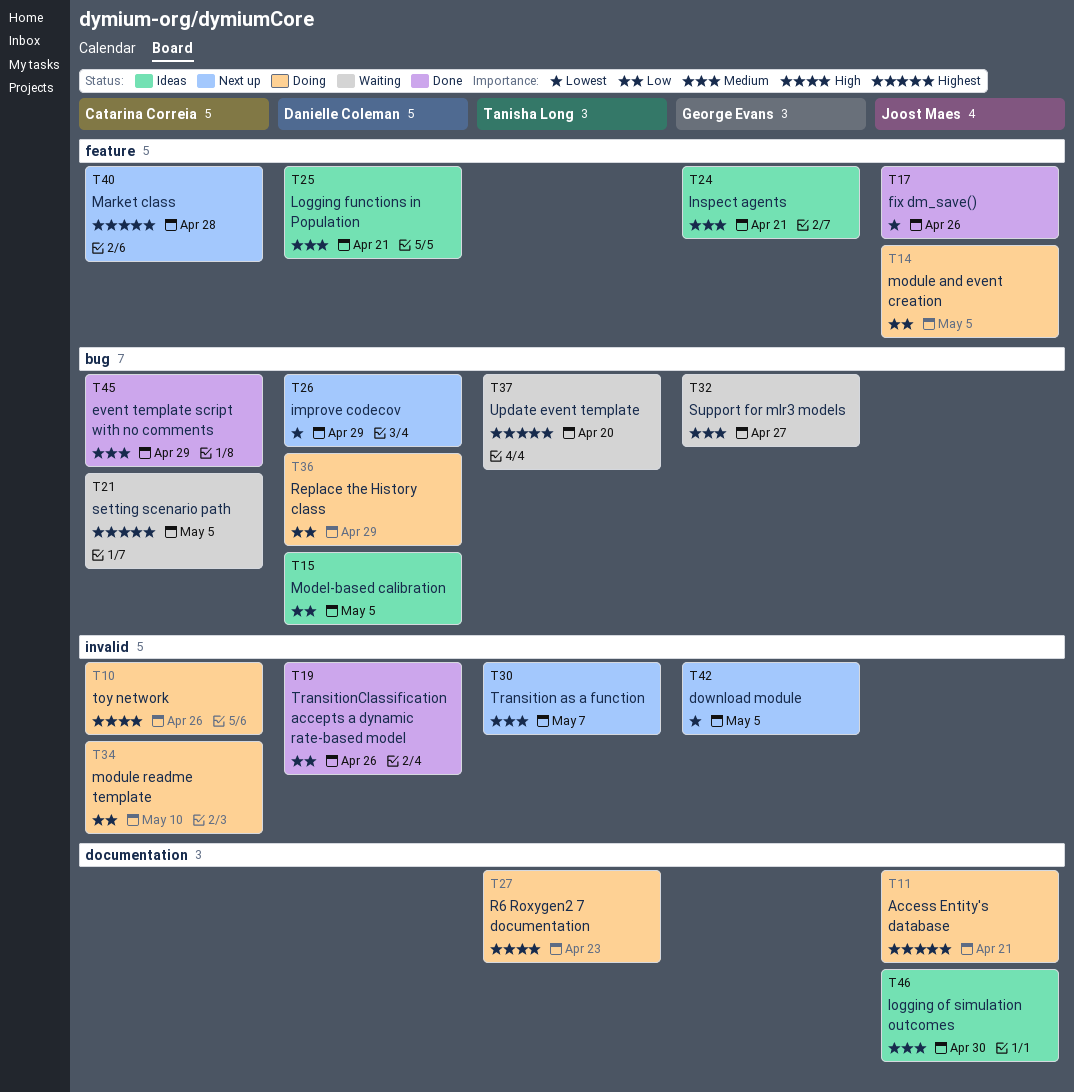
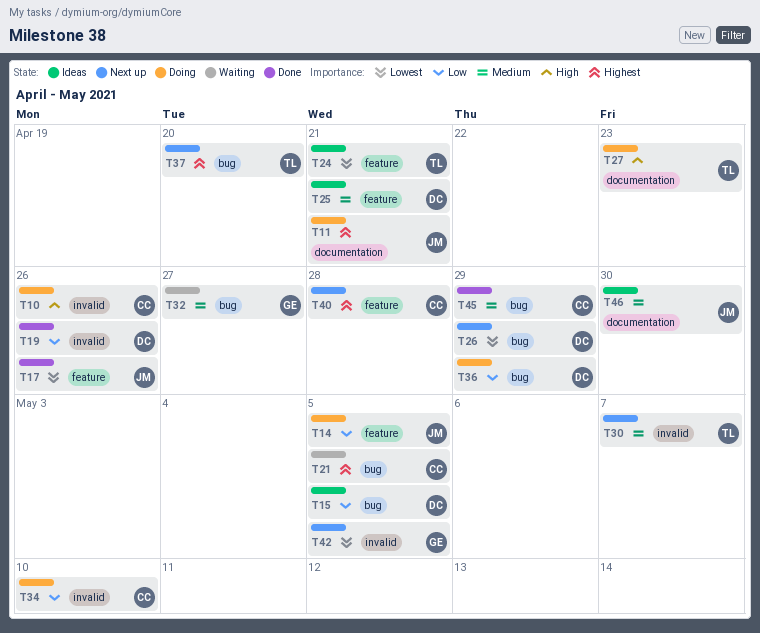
T24, owner: George Evans -> Tanisha Long
T24, priority: Medium -> Lowest
T37, status: Waiting -> Next up

